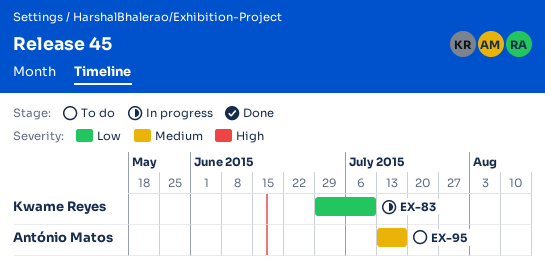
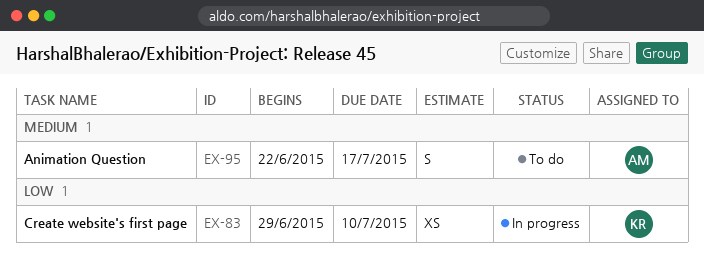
EX-95, start: Jul 13 -> Jun 22

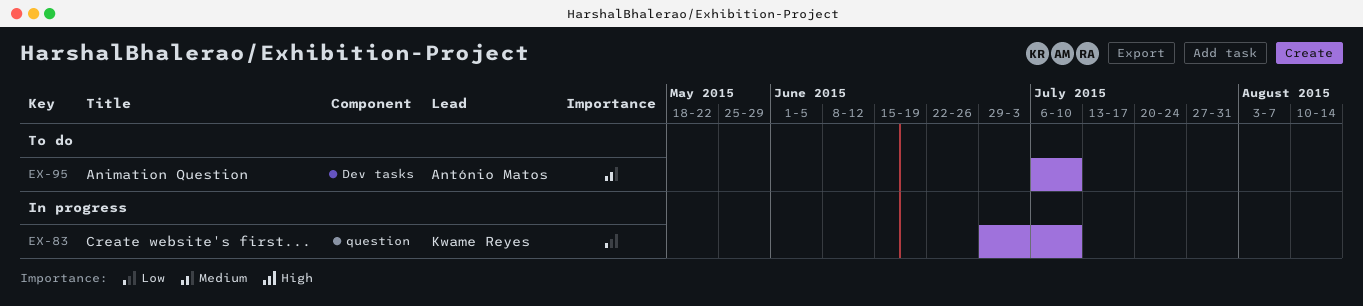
EX-95, start: Jun 22 -> Jul 6
EX-95, due: Jul 17 -> Jul 10

